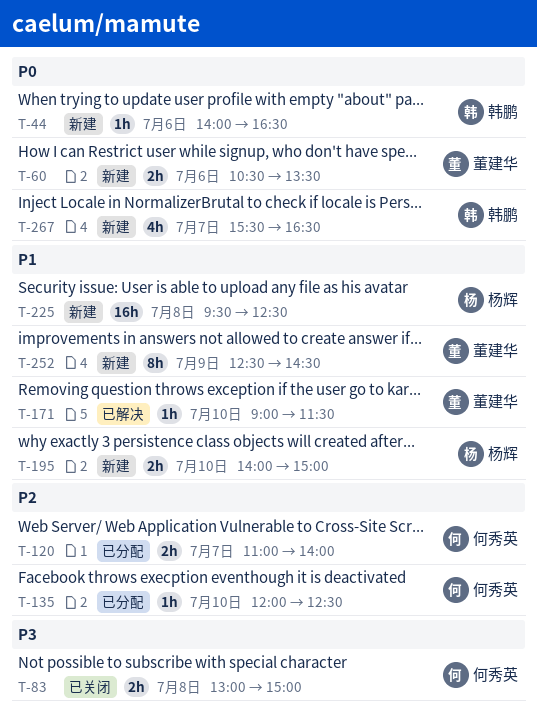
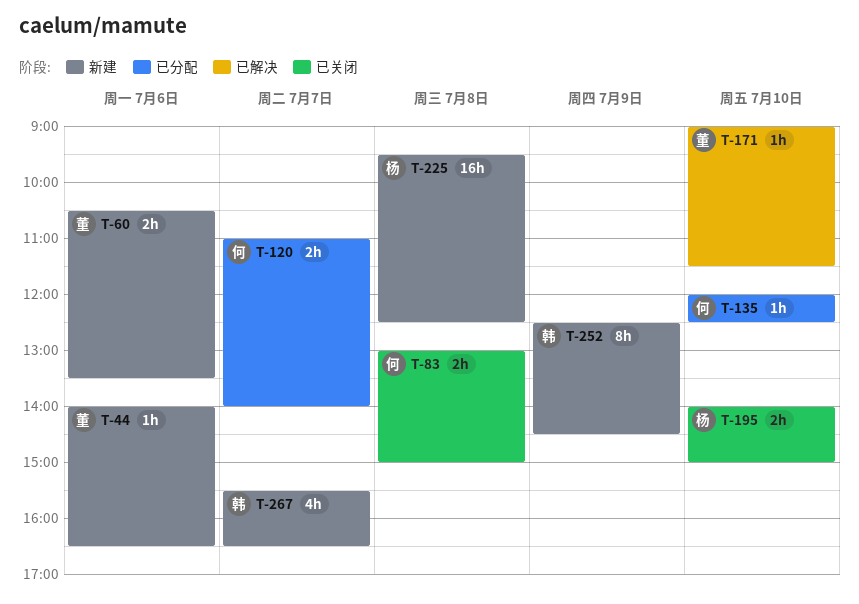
T-44, owner: 韩鹏 -> 董建华
T-195, status: 新建 -> 已关闭
T-252, owner: 董建华 -> 韩鹏

